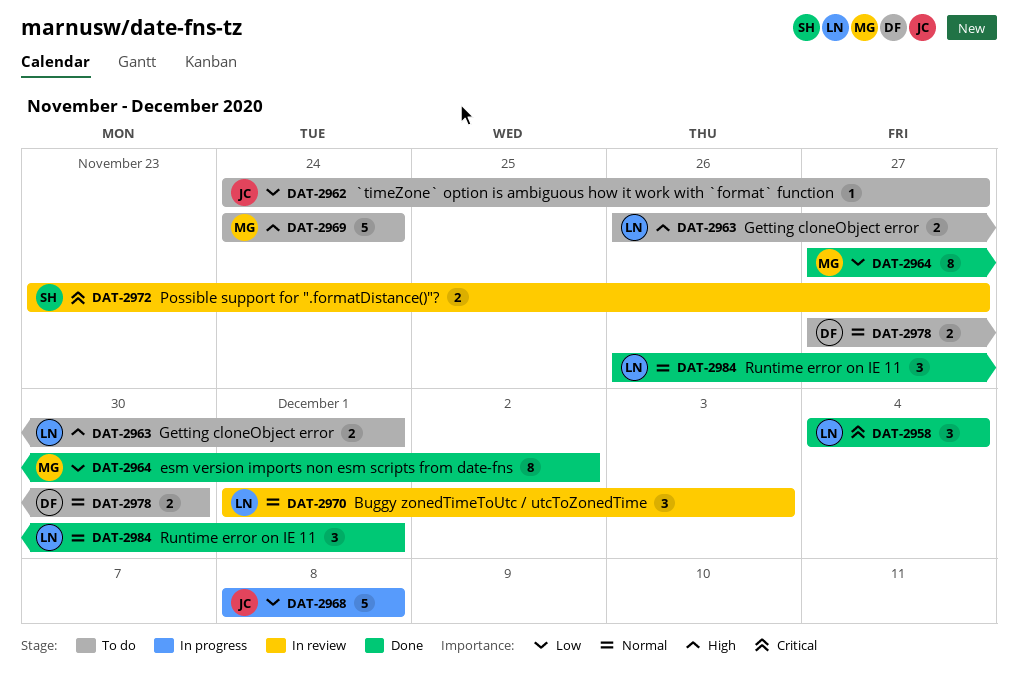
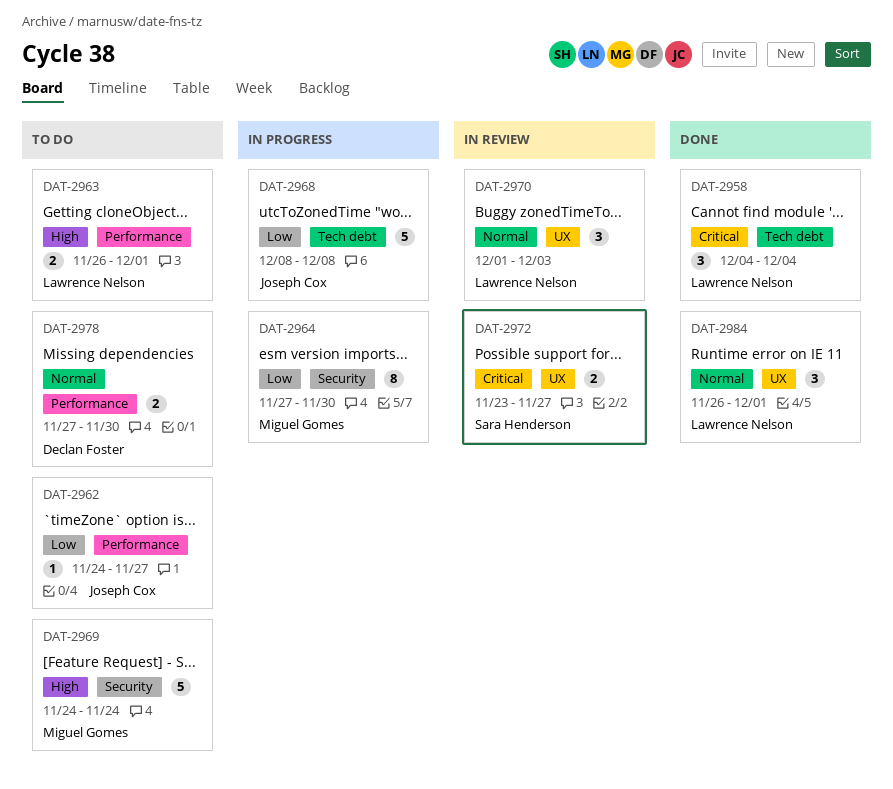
DAT-2964, status: Done -> In progress
DAT-2964, due: Dec 2 -> Nov 30

